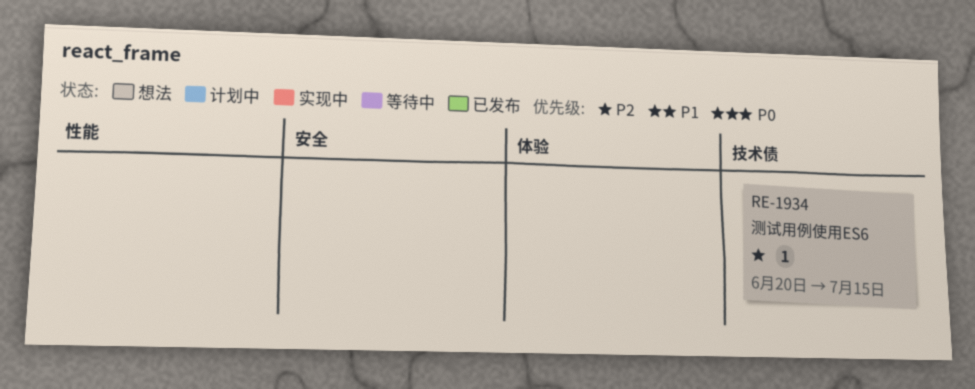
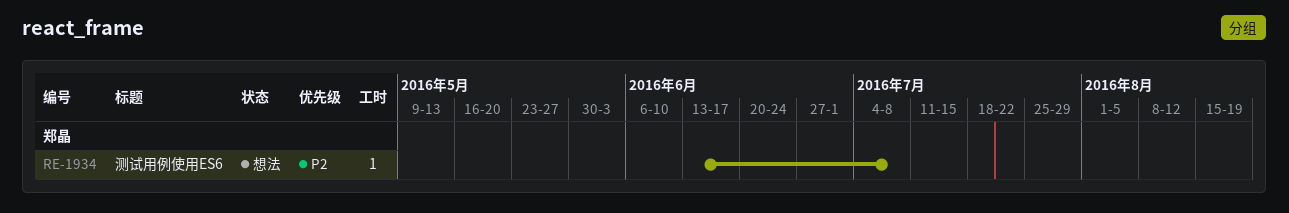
RE-1934, start: Jun 20 -> Jun 13
RE-1934, due: Jul 15 -> Jul 8

